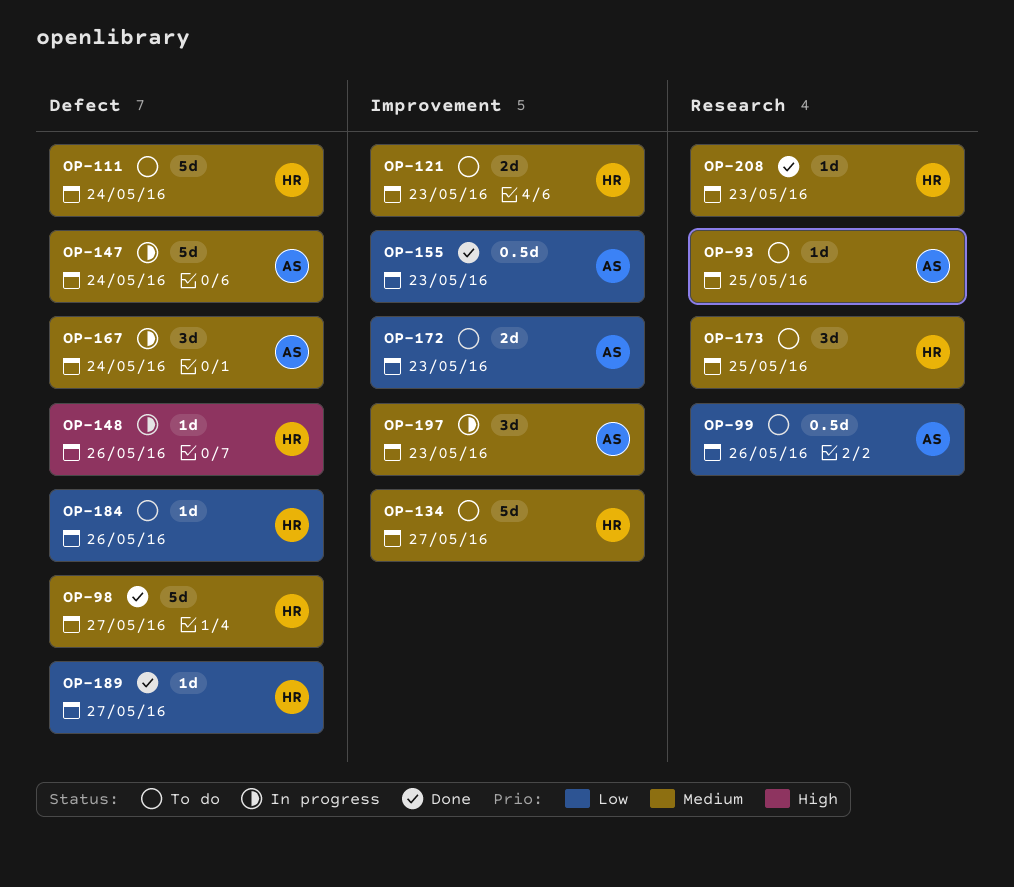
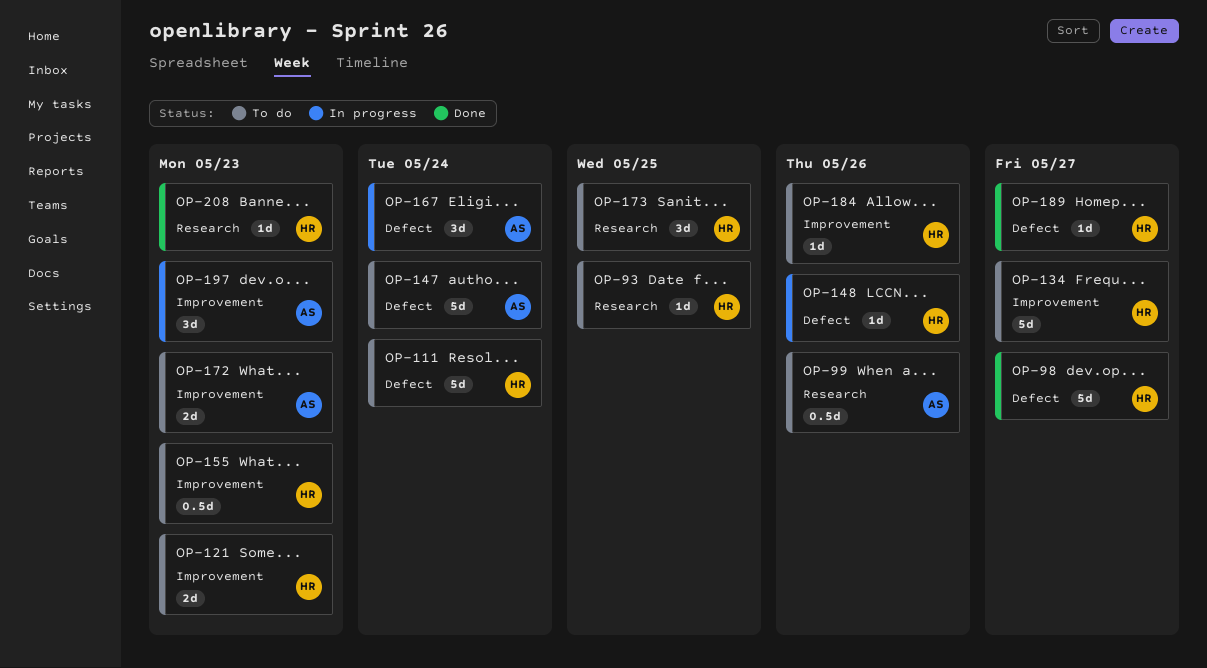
OP-93, owner: AS -> HR
OP-147, status: In progress -> To do
OP-155, status: Done -> To do
OP-155, owner: AS -> HR
OP-184, label: Defect -> Improvement

